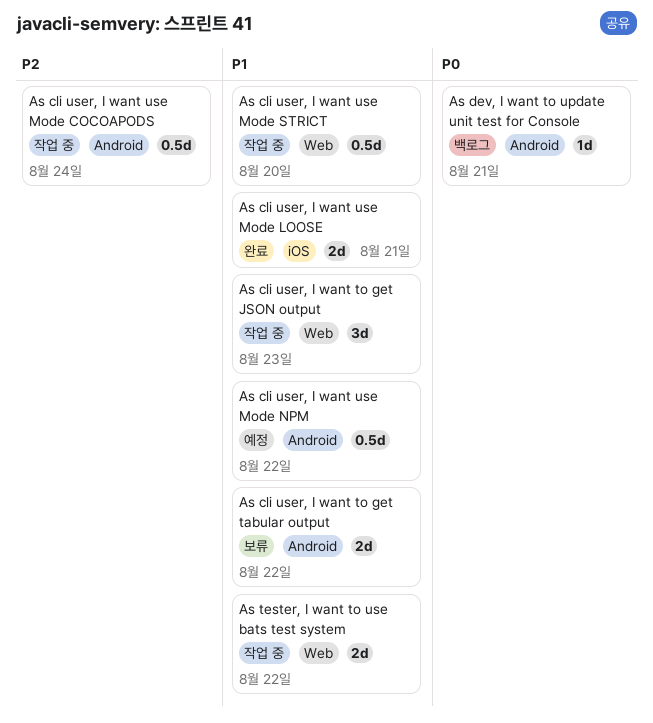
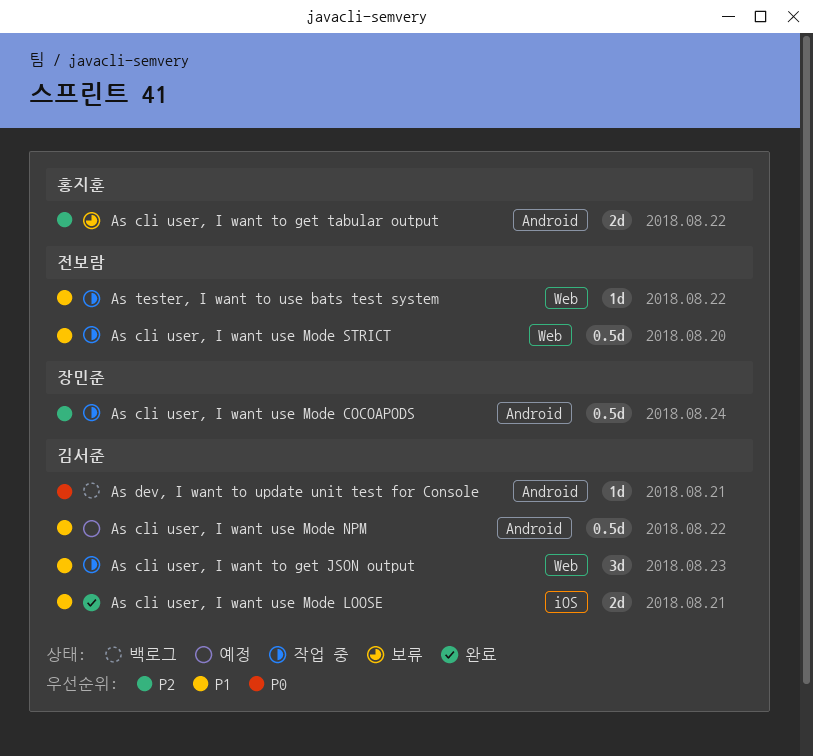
As cli user, I want to get tabular output, priority: P1 -> P2
As tester, I want to use bats test system, estimate: 2d -> 1d

